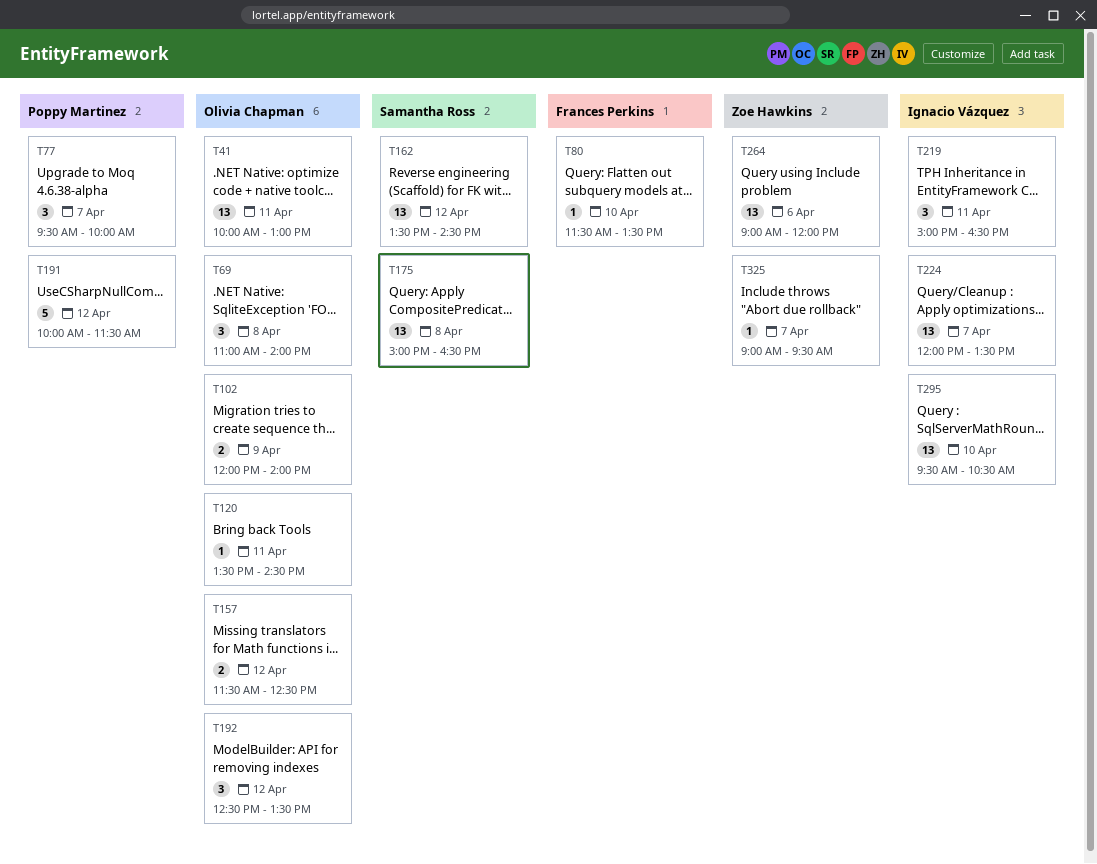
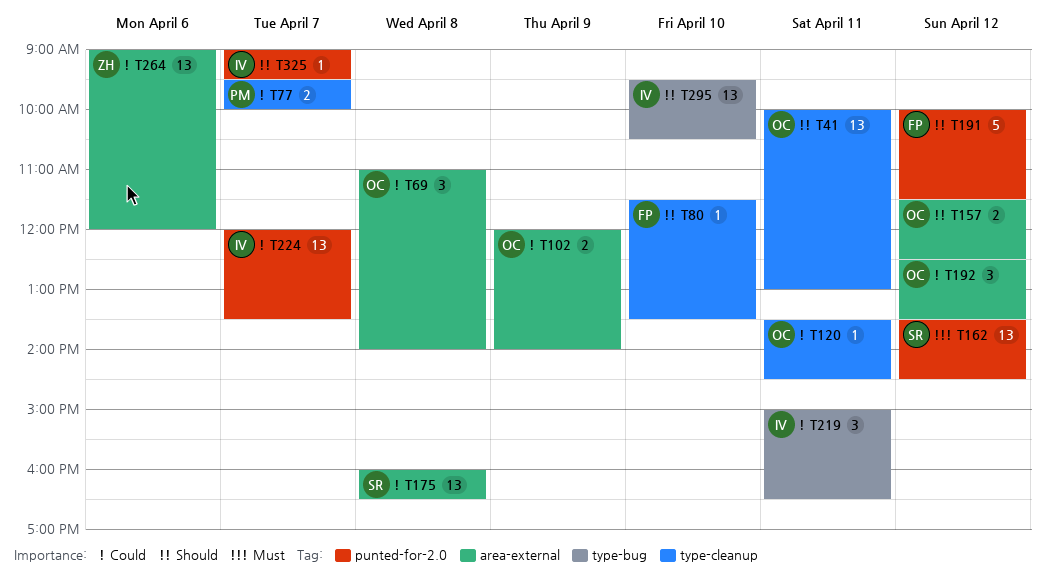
T77, estimate: 3 -> 2
T175, begins: 15:00 -> 16:00
T191, owner: Poppy Martinez -> Frances Perkins
T325, owner: Zoe Hawkins -> Ignacio Vázquez

